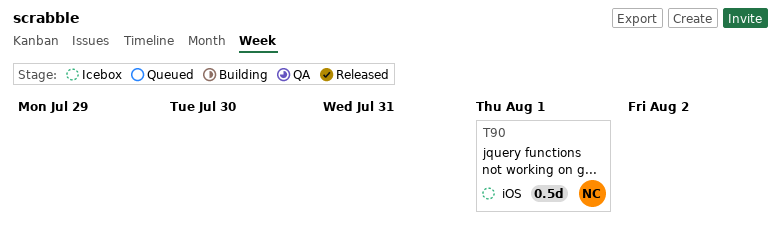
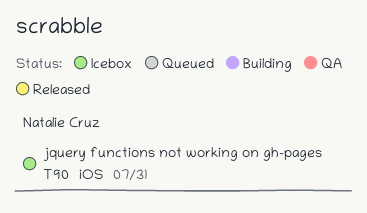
T90, due: Aug 1 -> Jul 31

